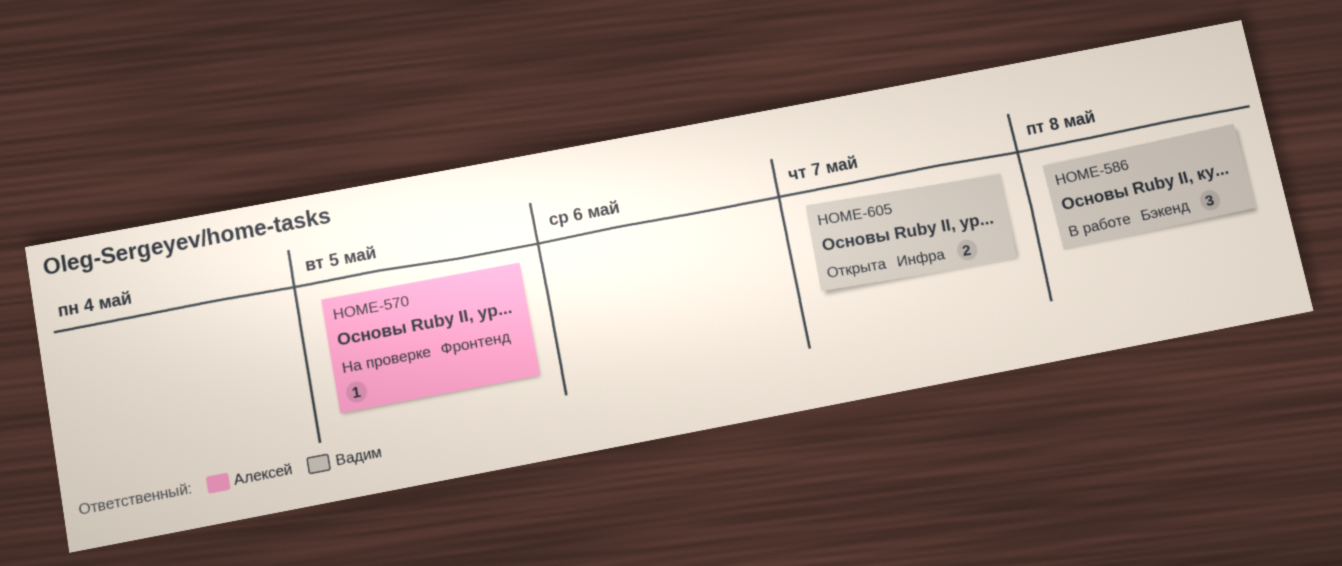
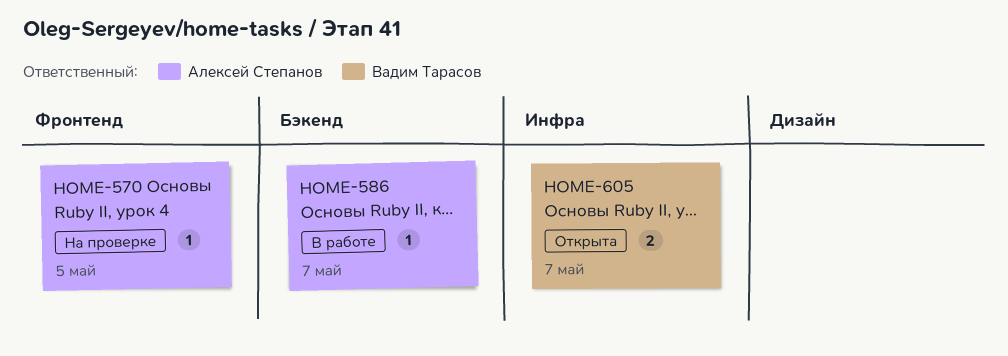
HOME-586, owner: Вадим Тарасов -> Алексей Степанов
HOME-586, estimate: 3 -> 1
HOME-586, due: May 8 -> May 7

